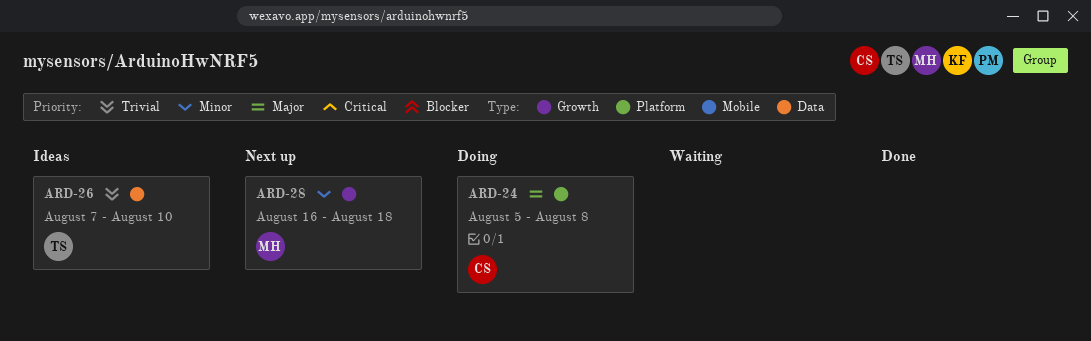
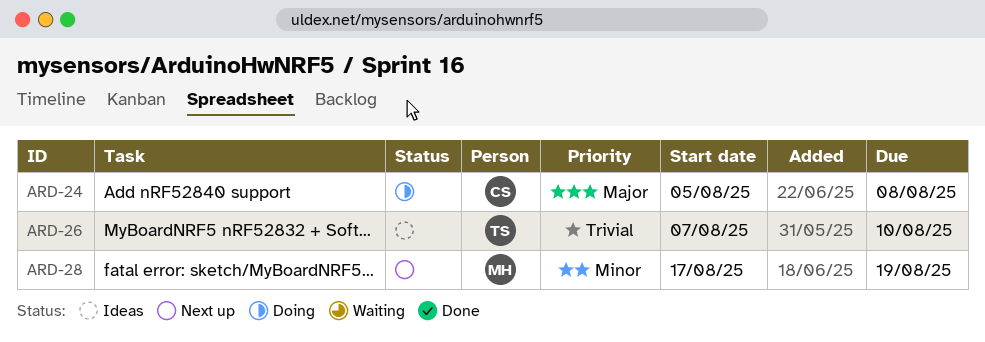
ARD-28, start: Aug 16 -> Aug 17
ARD-28, due: Aug 18 -> Aug 19

